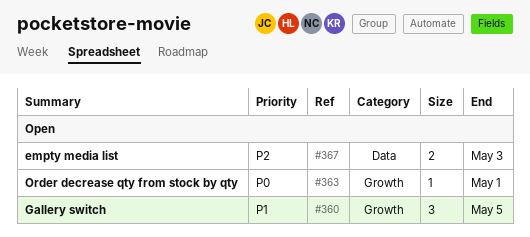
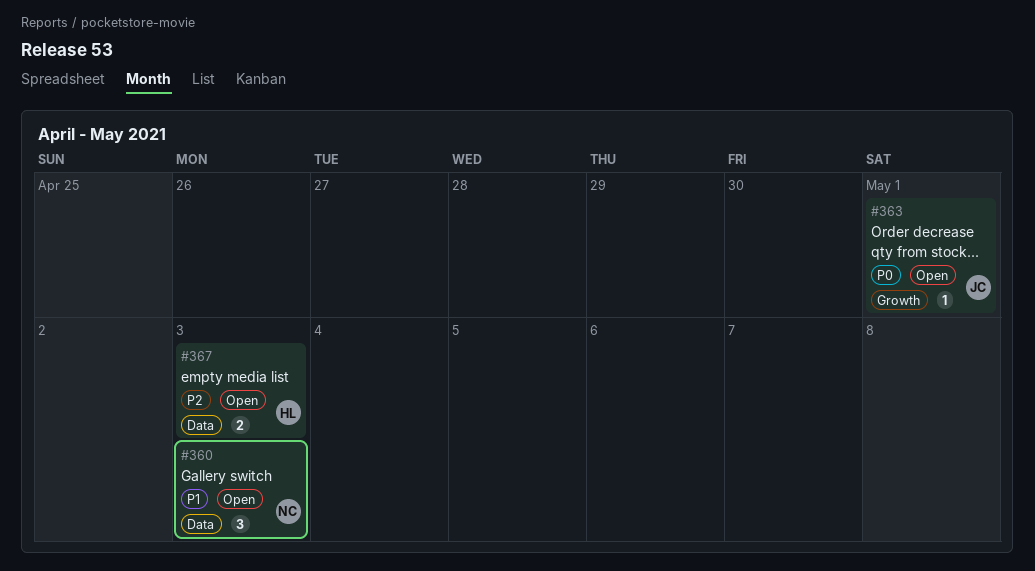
#360, label: Growth -> Data
#360, due: May 5 -> May 3

